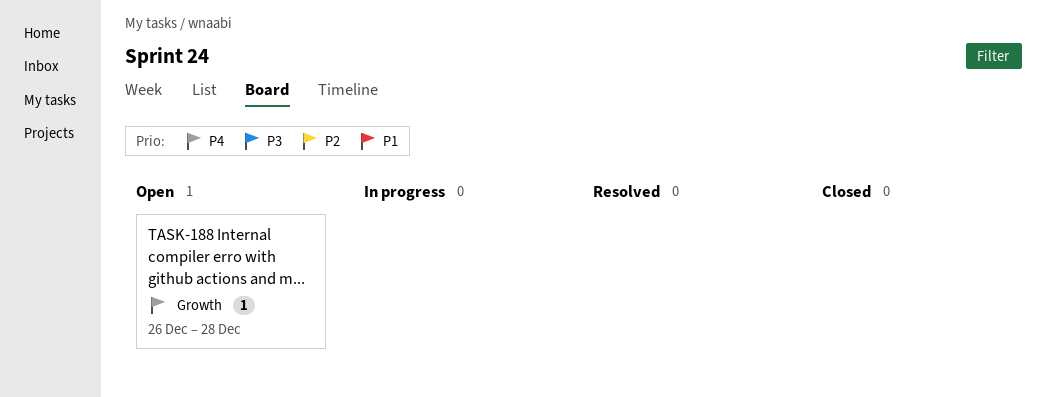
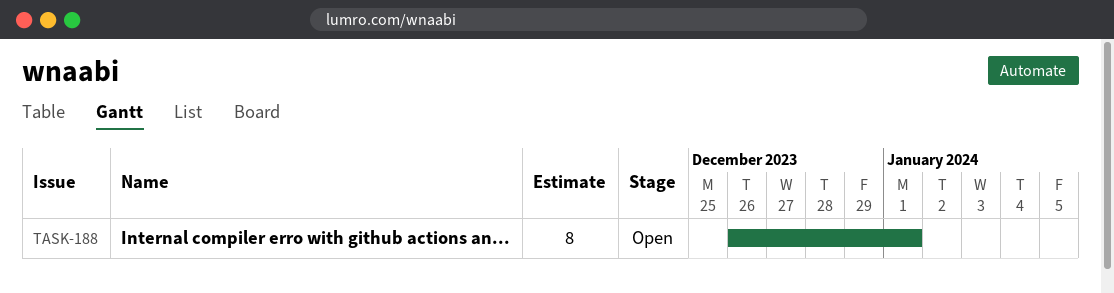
TASK-188, estimate: 1 -> 8
TASK-188, due: Dec 28 -> Jan 1

